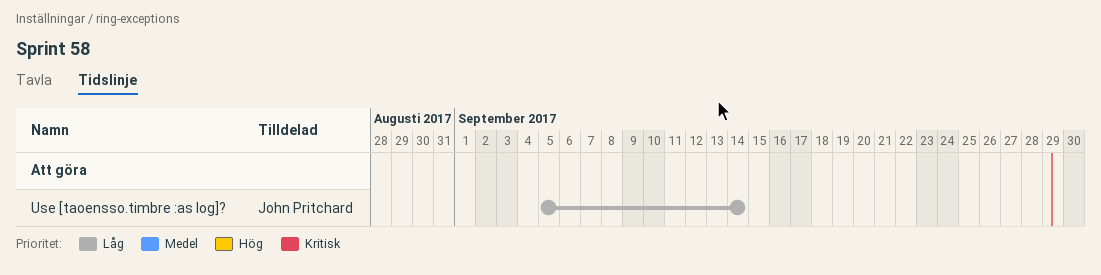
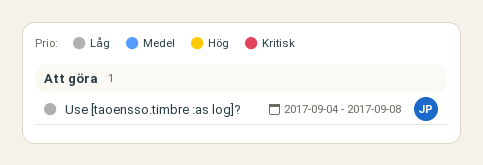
Use [taoensso.timbre :as log]?, start: Sep 5 -> Sep 4
Use [taoensso.timbre :as log]?, due: Sep 14 -> Sep 8

